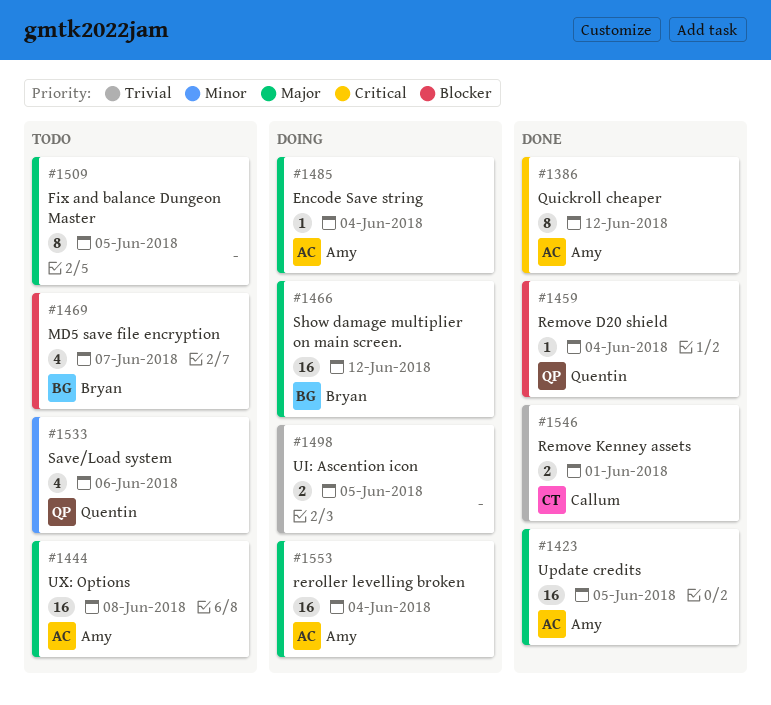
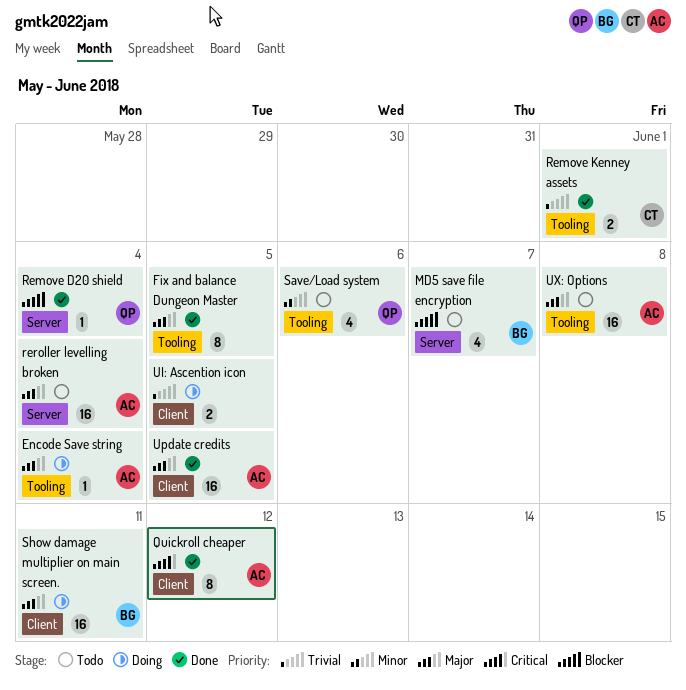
Fix and balance Dungeon Master, status: Todo -> Done
reroller levelling broken, status: Doing -> Todo
Show damage multiplier on main screen., due: Jun 12 -> Jun 11

